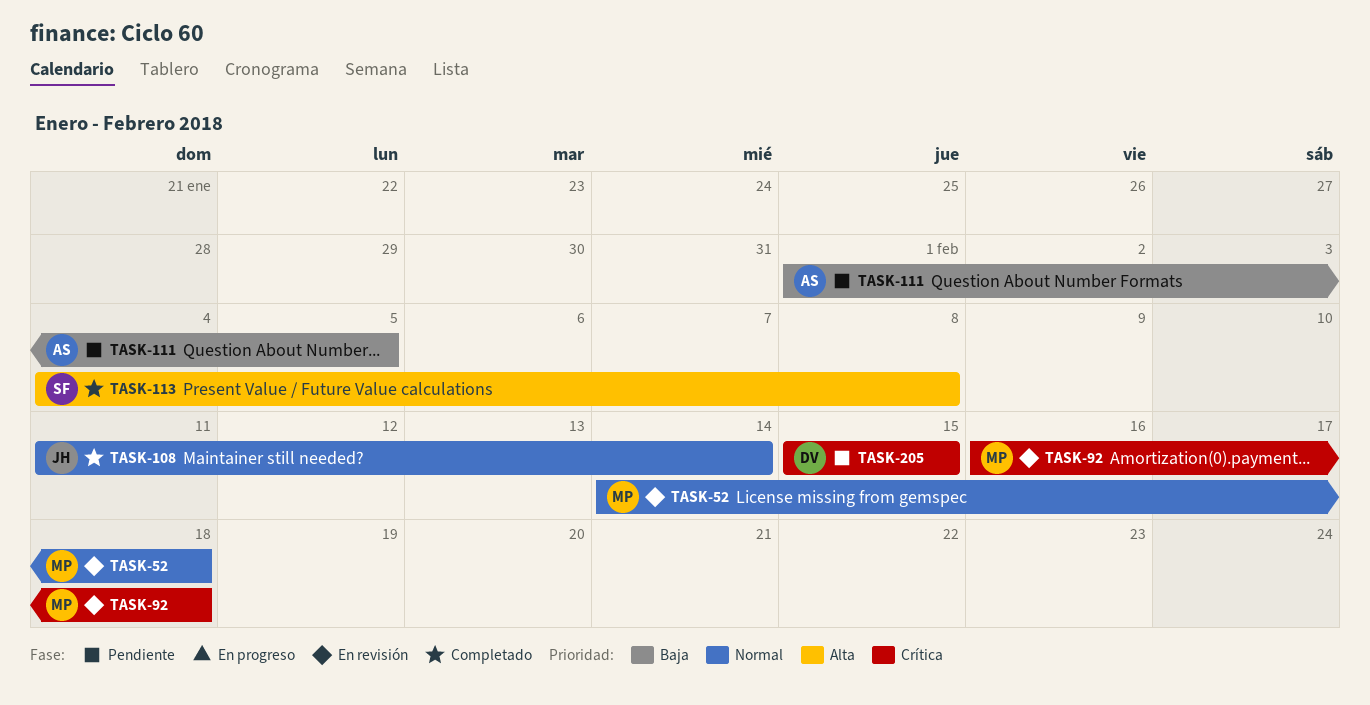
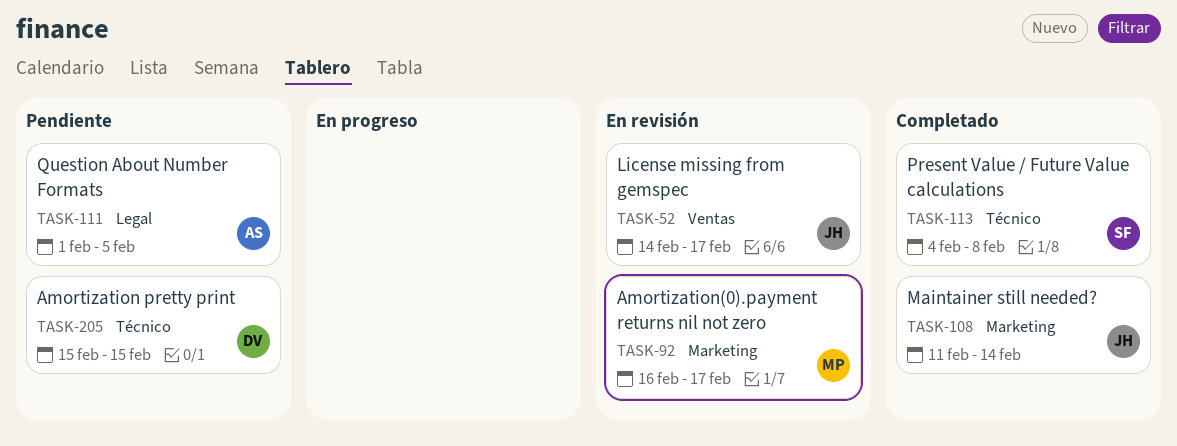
TASK-52, owner: MP -> JH
TASK-52, due: Feb 18 -> Feb 17
TASK-92, due: Feb 18 -> Feb 17

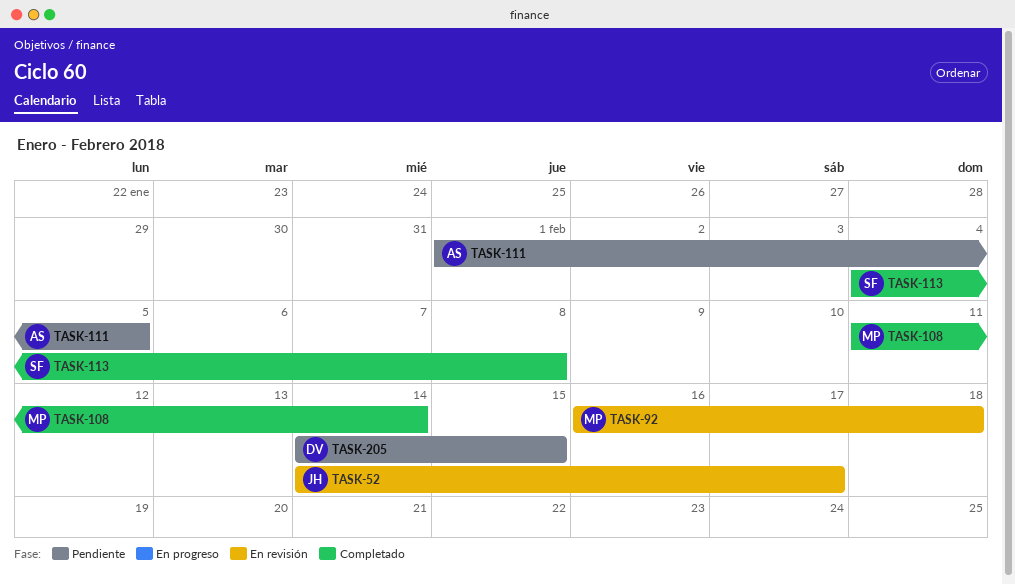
TASK-92, due: Feb 17 -> Feb 18
TASK-108, owner: JH -> MP
TASK-205, start: Feb 15 -> Feb 14

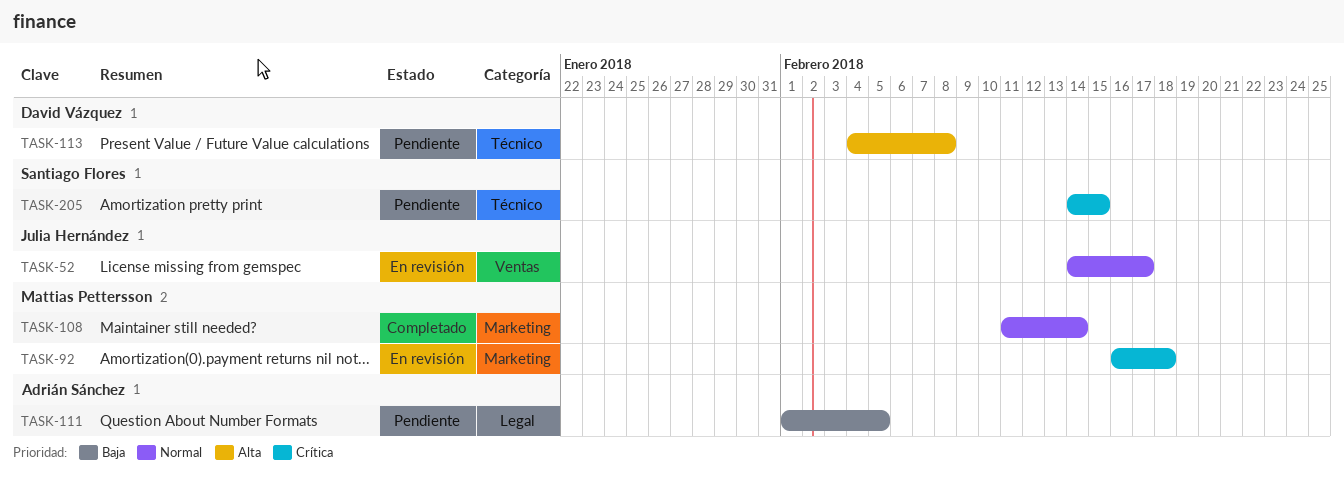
TASK-113, status: Completado -> Pendiente
TASK-113, owner: Santiago Flores -> David Vázquez
TASK-205, owner: David Vázquez -> Santiago Flores

